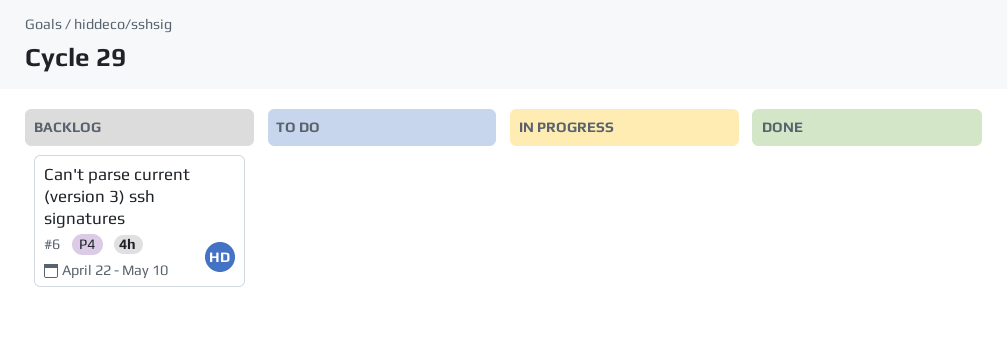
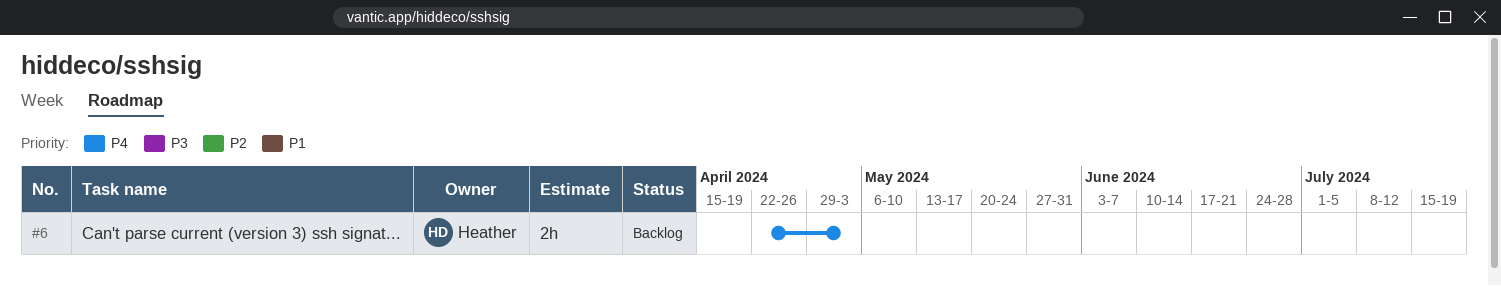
#6, estimate: 4h -> 2h
#6, due: May 10 -> May 3

